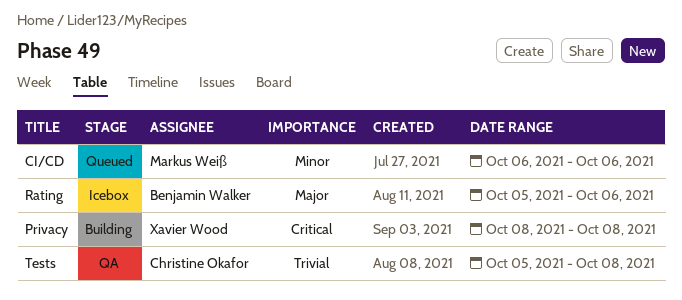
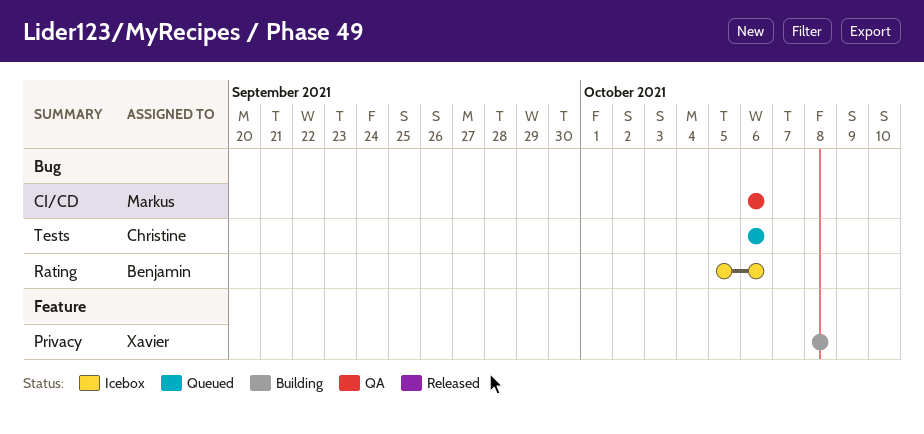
CI/CD, status: Queued -> QA
Tests, status: QA -> Queued
Tests, start: Oct 5 -> Oct 6
Tests, due: Oct 8 -> Oct 6

